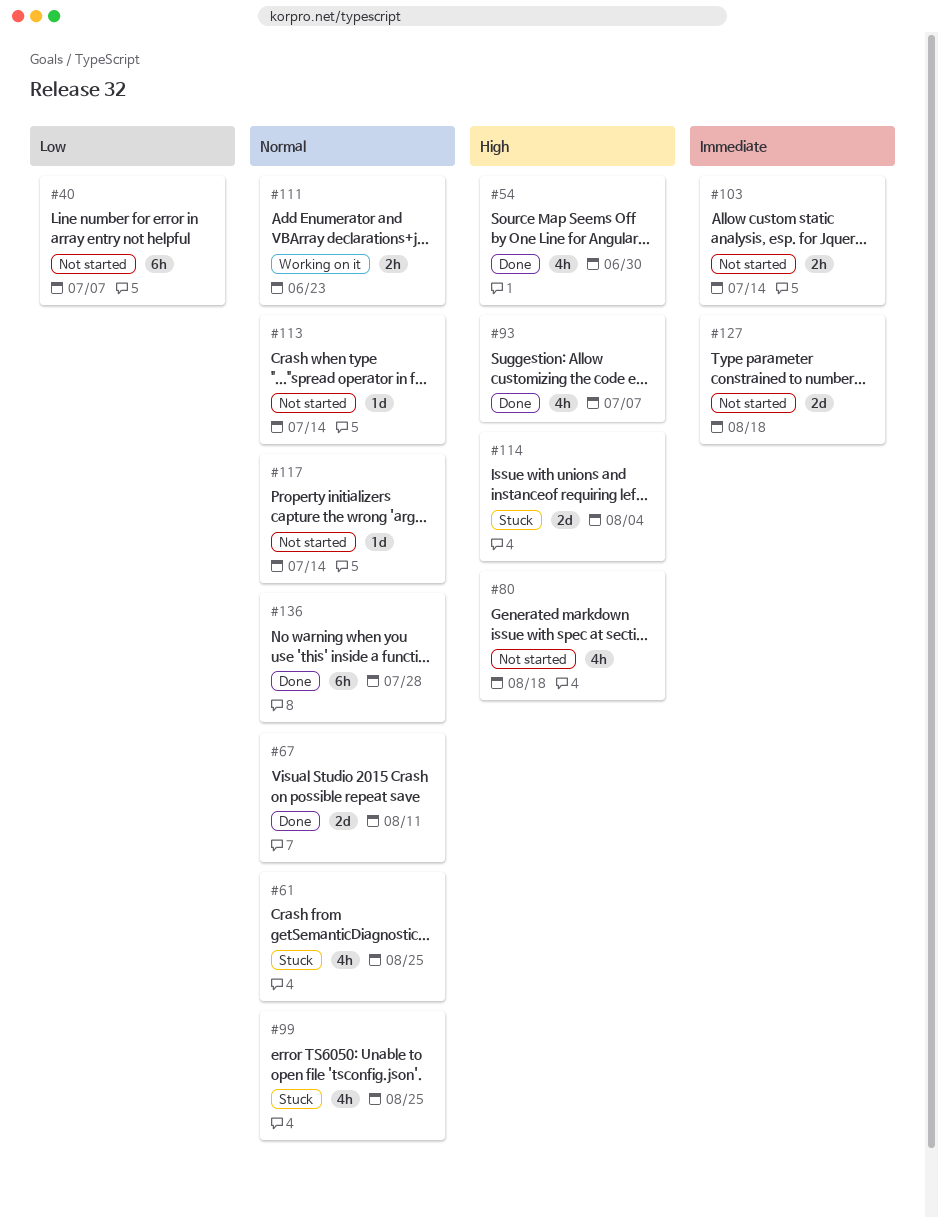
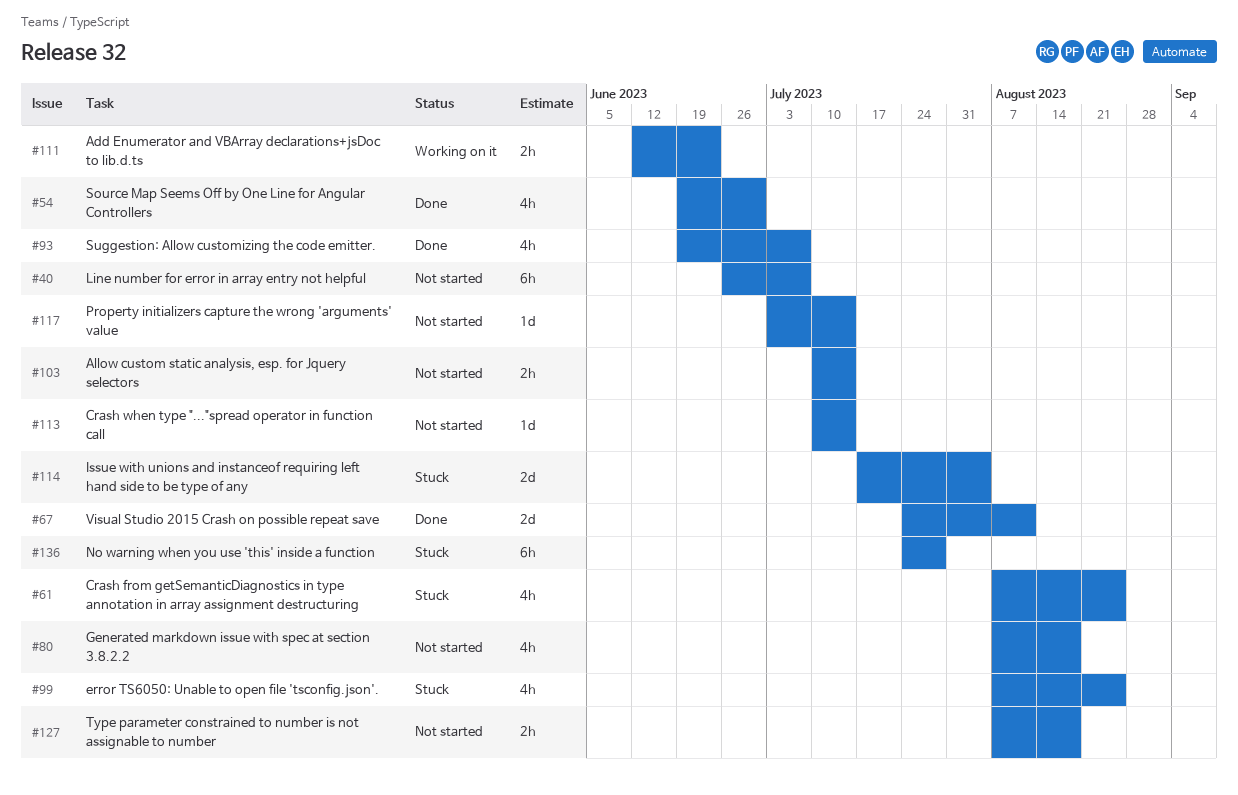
#127, estimate: 2d -> 2h
#136, status: Done -> Stuck

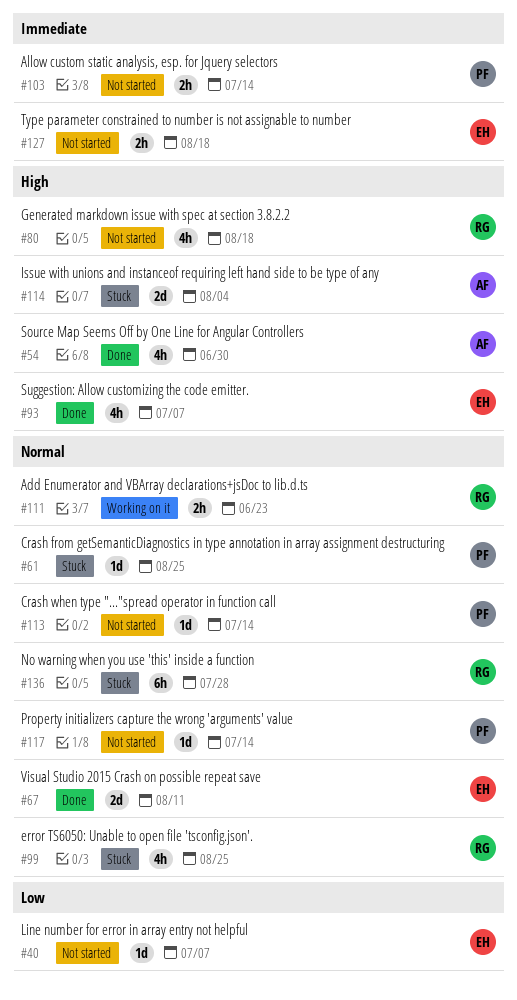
#40, estimate: 6h -> 1d
#61, estimate: 4h -> 1d

